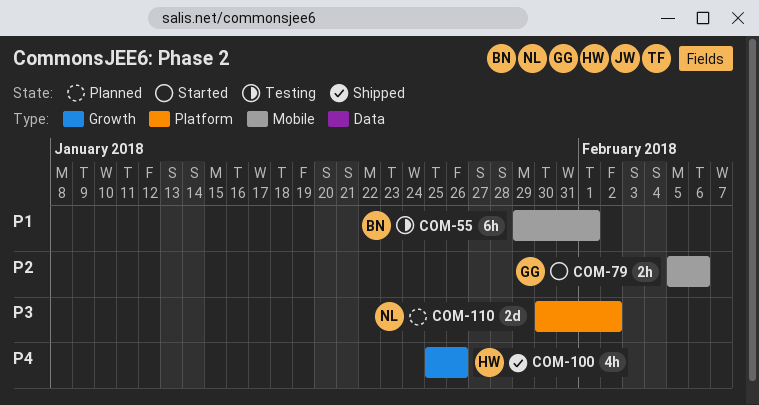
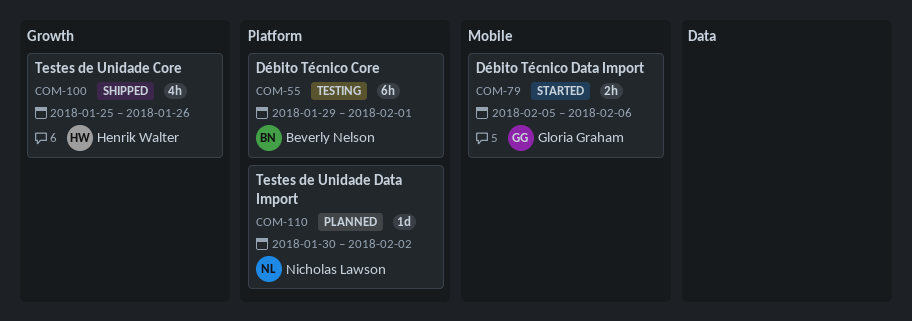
COM-55, label: Mobile -> Platform
COM-110, estimate: 2d -> 1d

